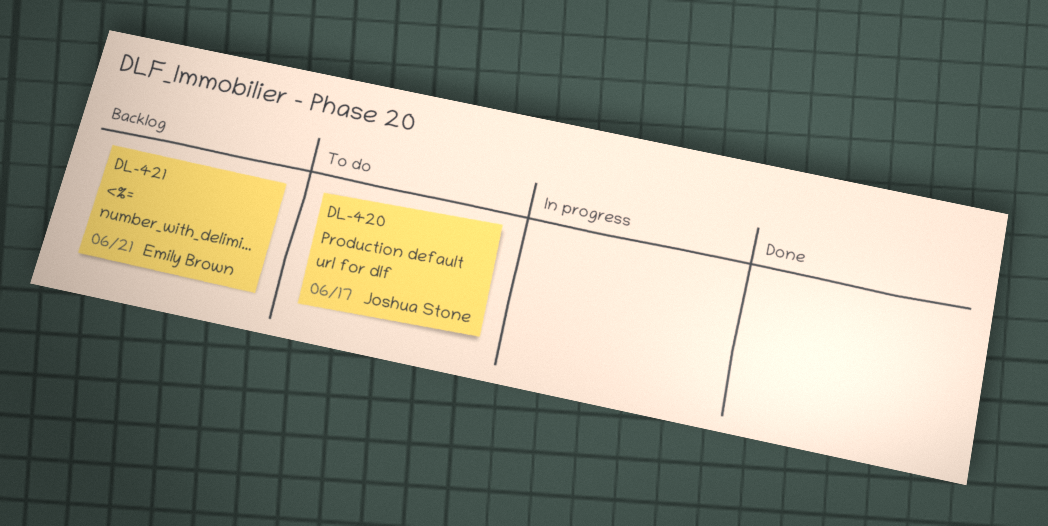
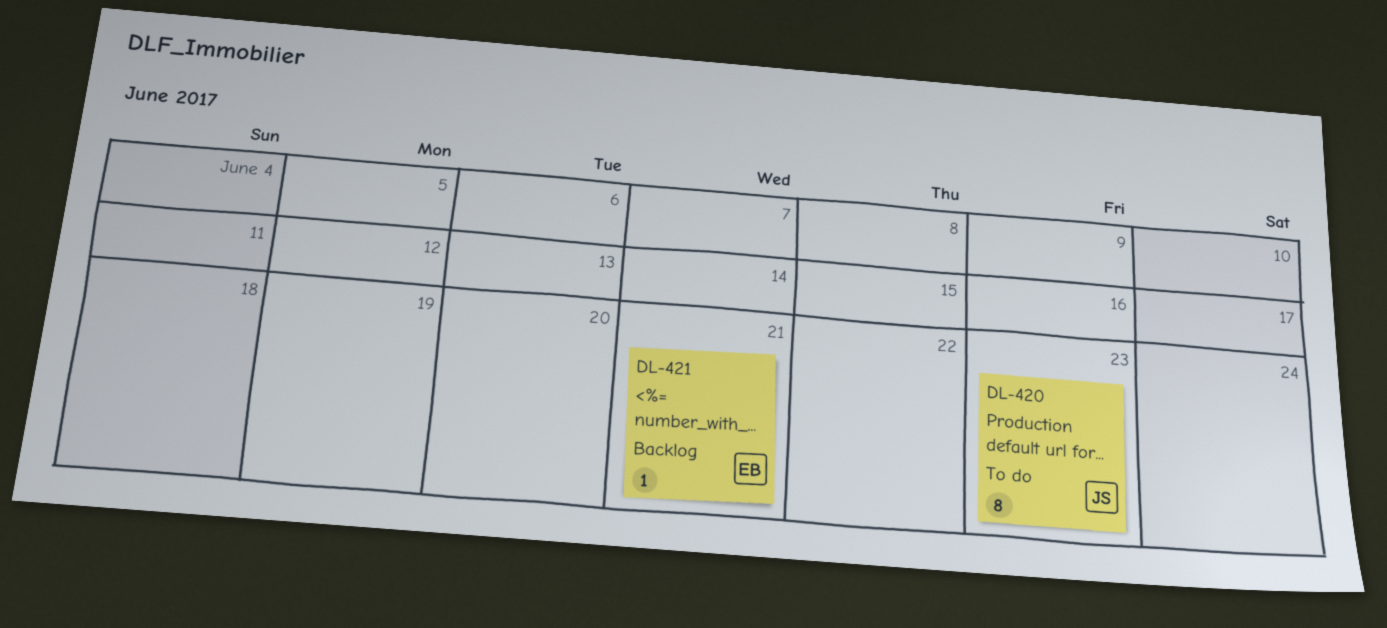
DL-420, due: Jun 17 -> Jun 23

